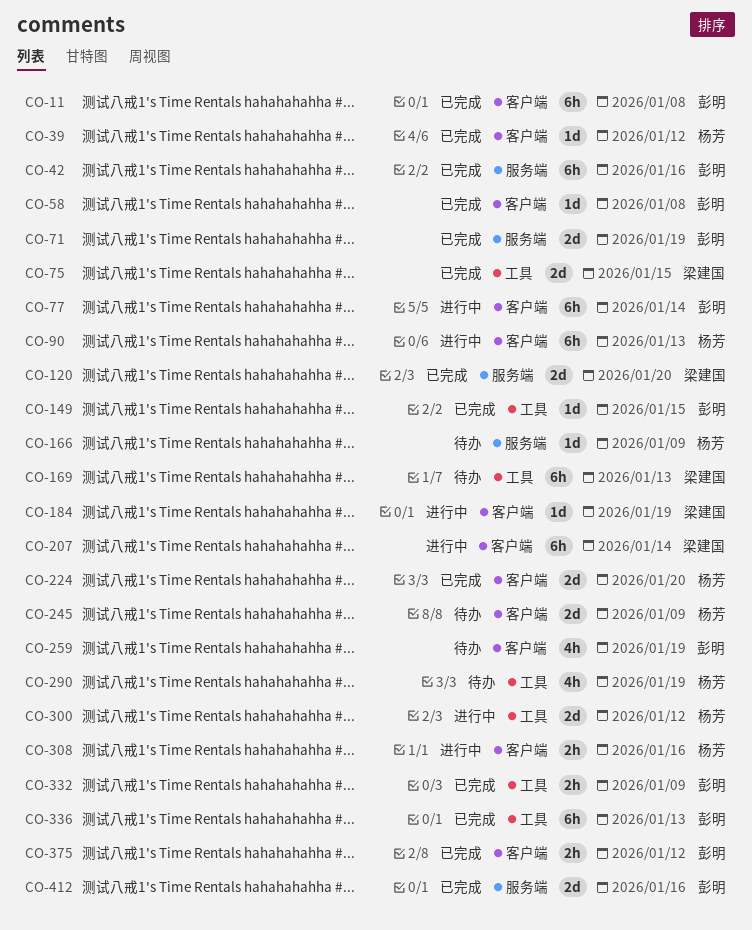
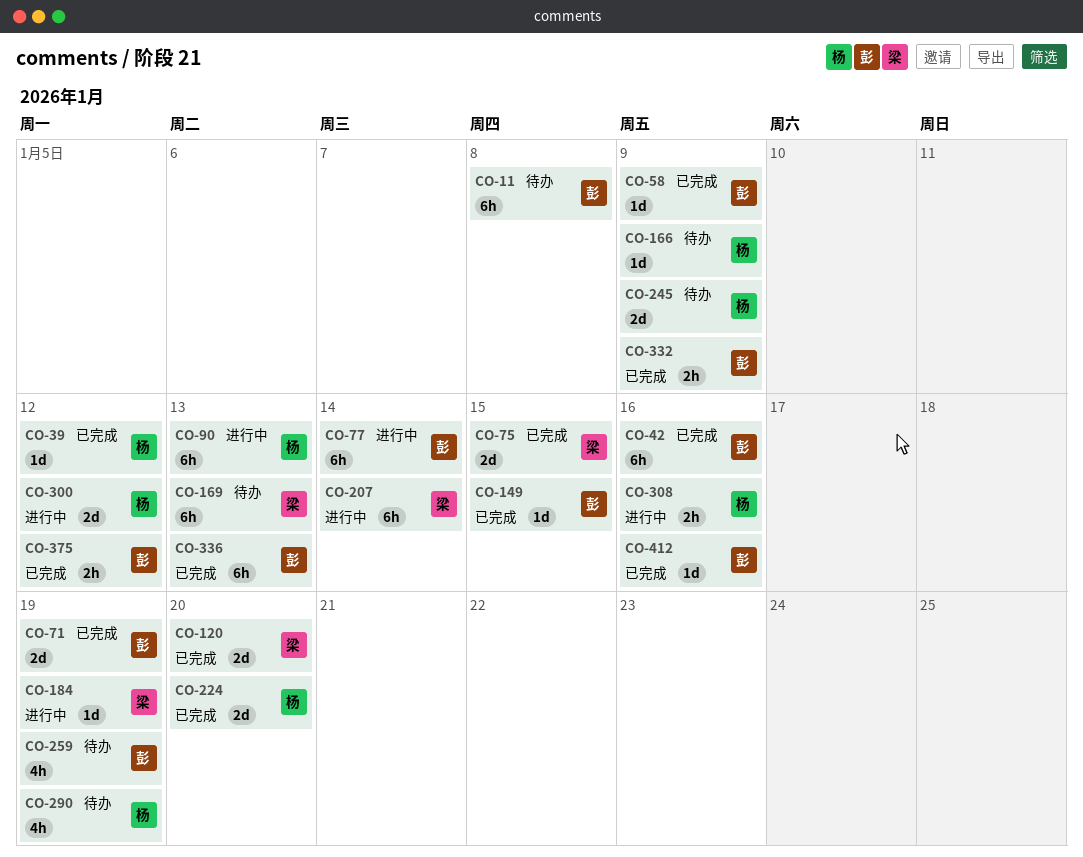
CO-11, status: 已完成 -> 待办
CO-58, due: Jan 8 -> Jan 9
CO-412, estimate: 2d -> 1d

